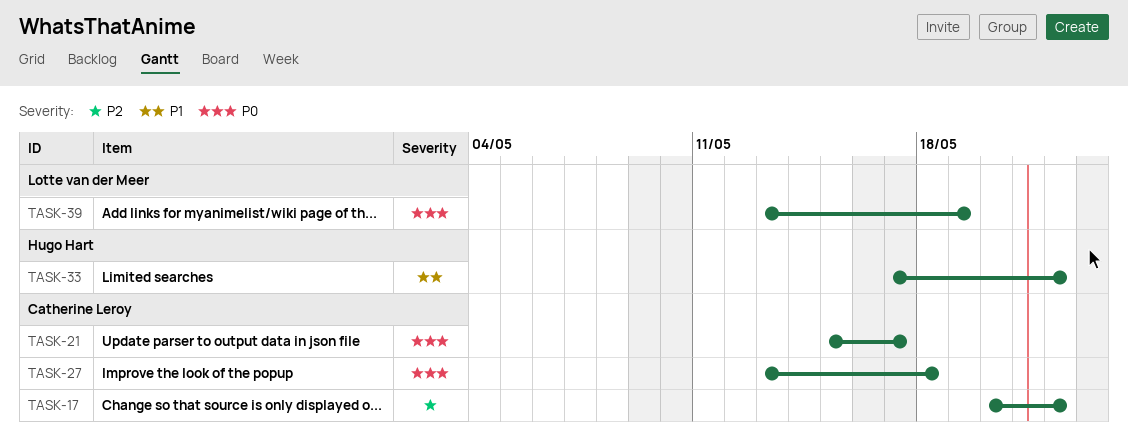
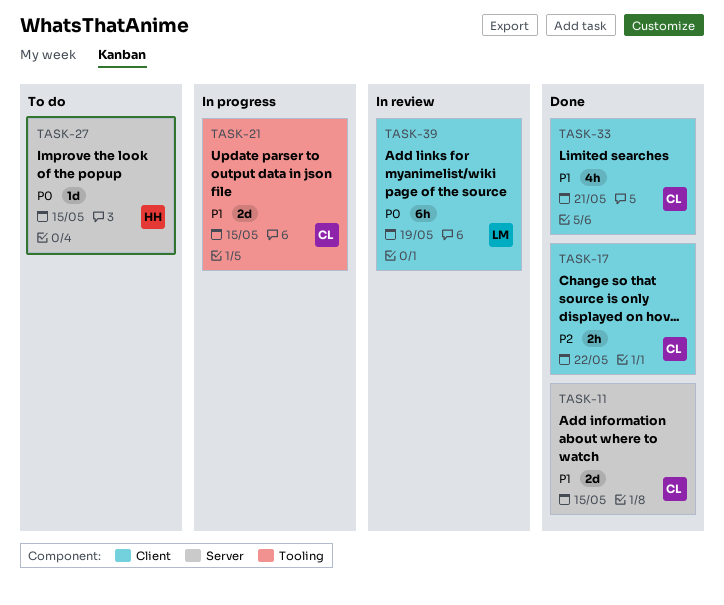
TASK-11: none -> present
TASK-21, priority: P0 -> P1
TASK-21, due: May 17 -> May 15
TASK-27, owner: Catherine Leroy -> Hugo Hart
TASK-27, due: May 18 -> May 15
TASK-33, owner: Hugo Hart -> Catherine Leroy
TASK-33, due: May 22 -> May 21

